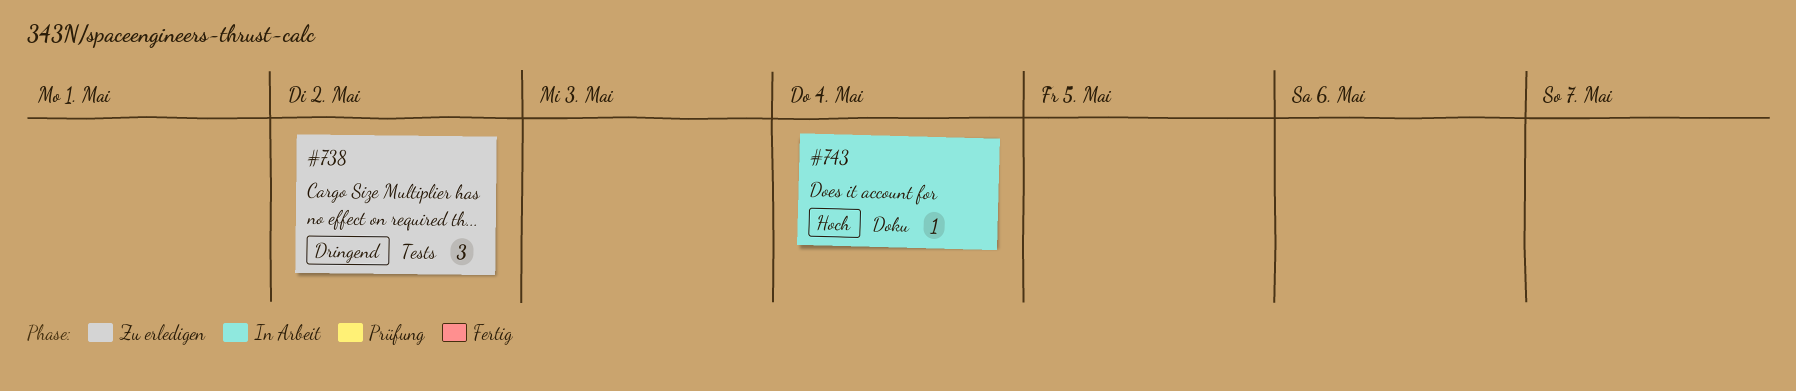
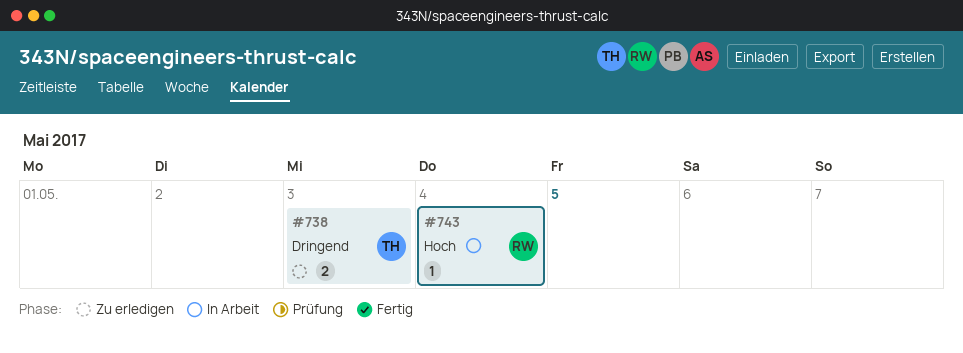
#738, estimate: 3 -> 2
#738, due: May 2 -> May 3

